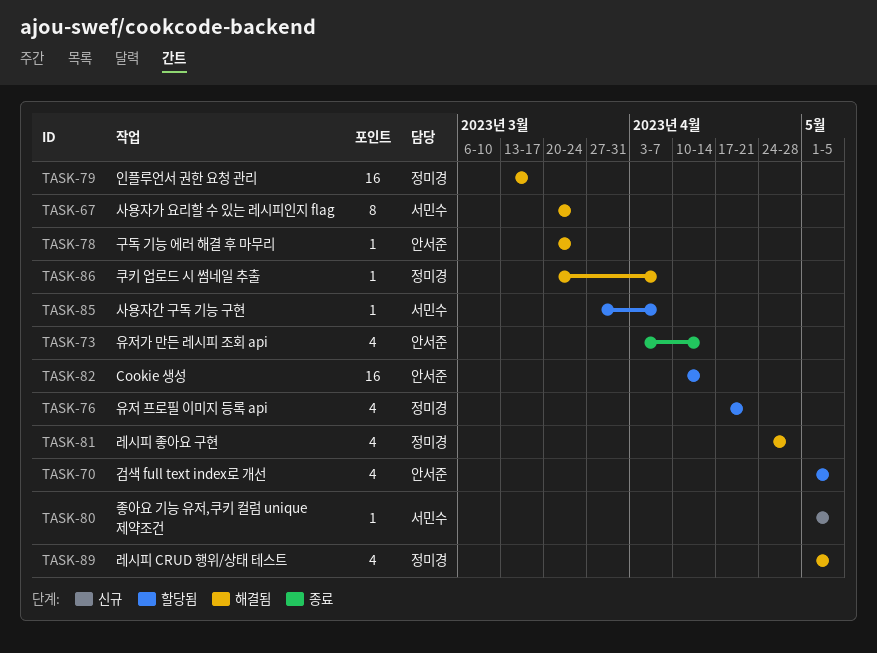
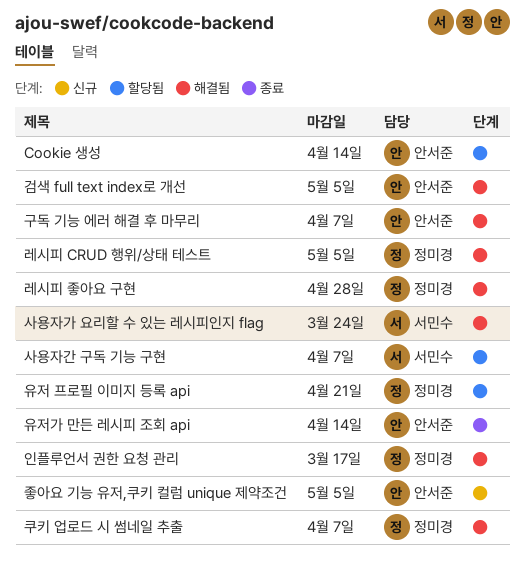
검색 full text index로 개선, status: 할당됨 -> 해결됨
구독 기능 에러 해결 후 마무리, due: Mar 24 -> Apr 7
좋아요 기능 유저,쿠키 컬럼 unique 제약조건, owner: 서민수 -> 안서준

